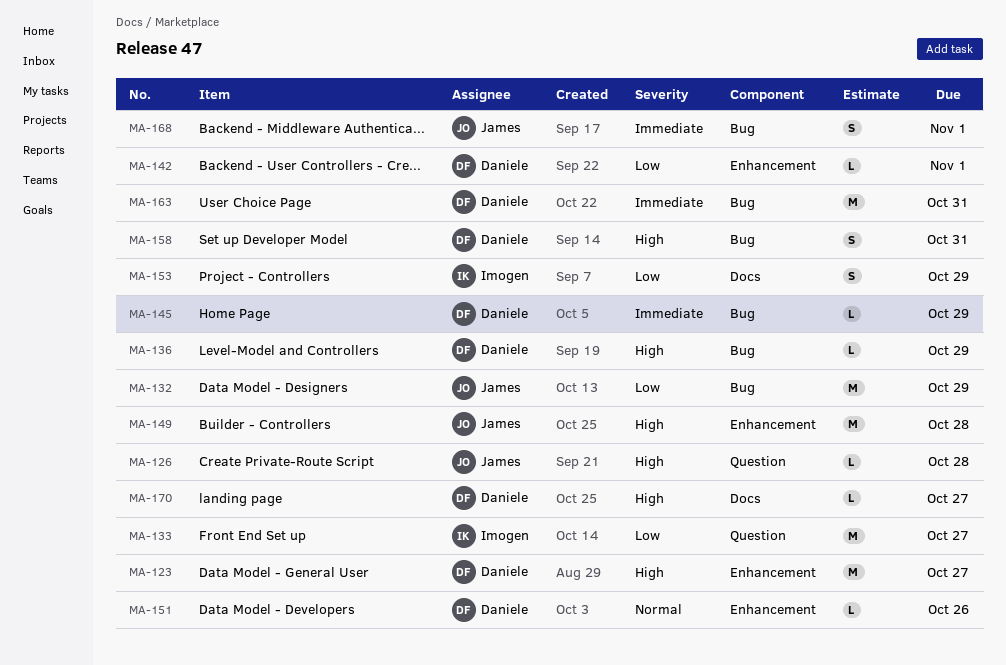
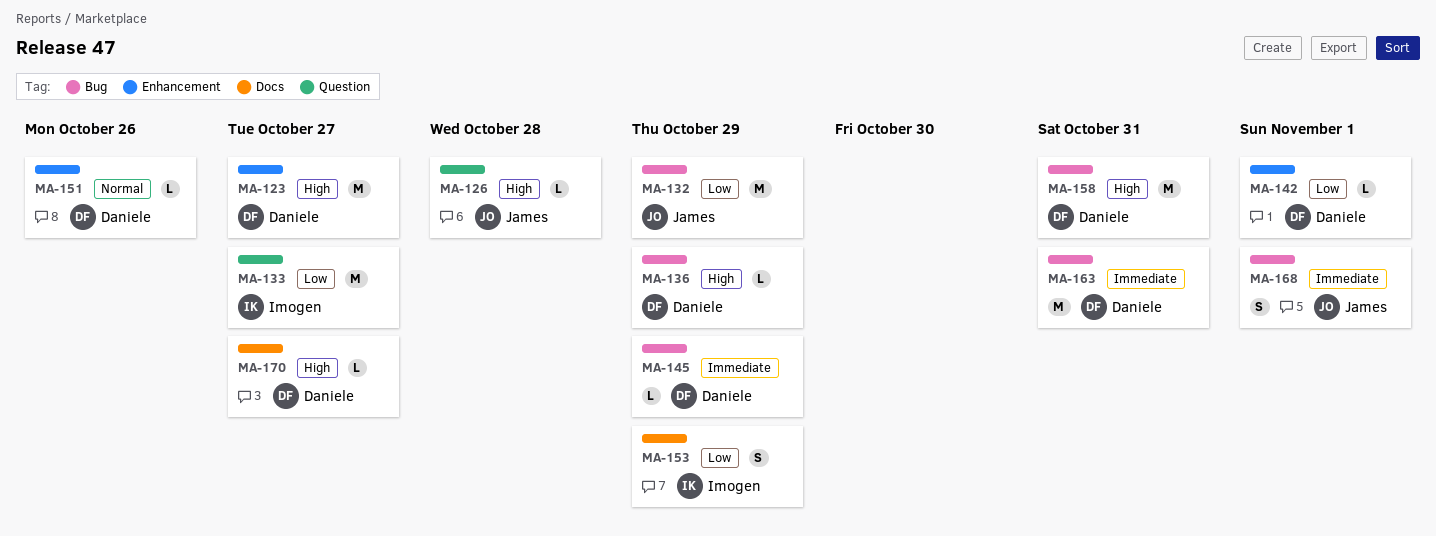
MA-149: present -> none
MA-158, estimate: S -> M

